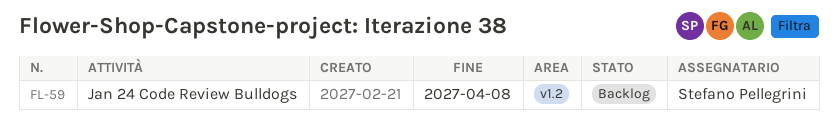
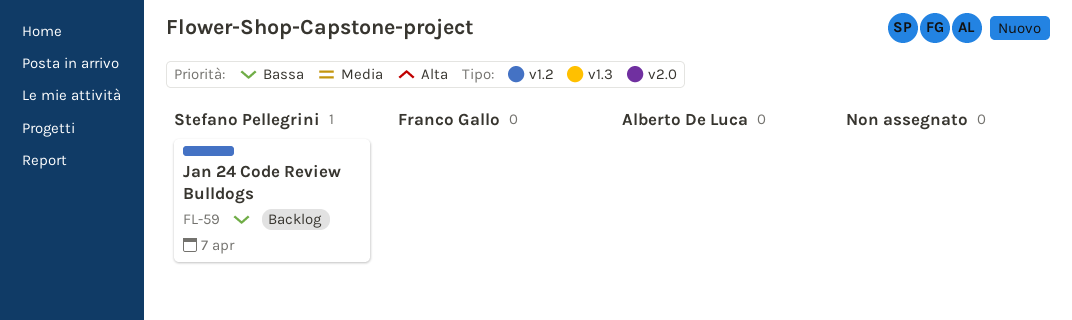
FL-59, due: Apr 8 -> Apr 7

